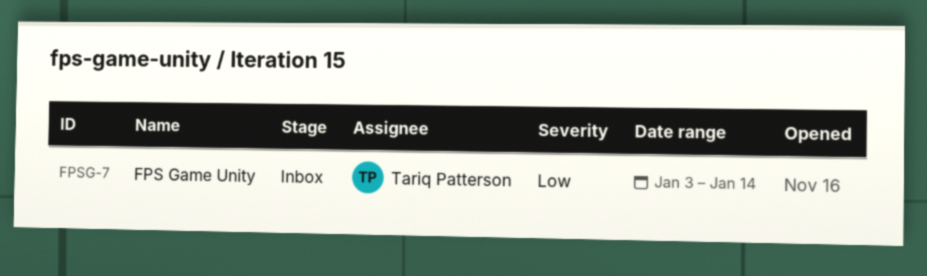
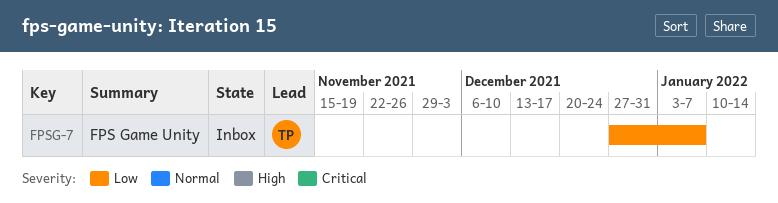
FPSG-7, start: Jan 3 -> Dec 27
FPSG-7, due: Jan 14 -> Jan 7

